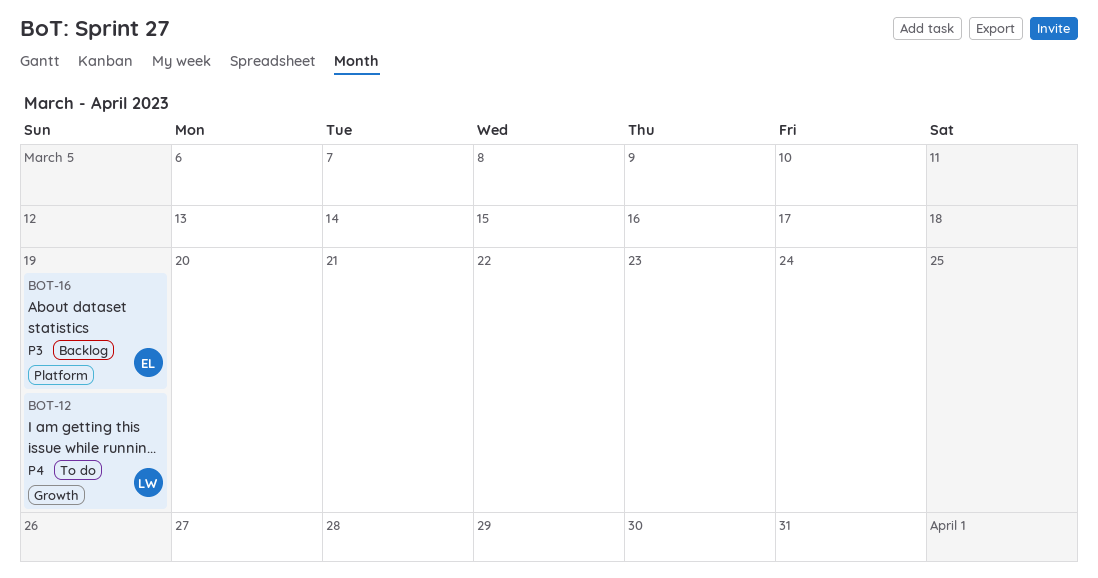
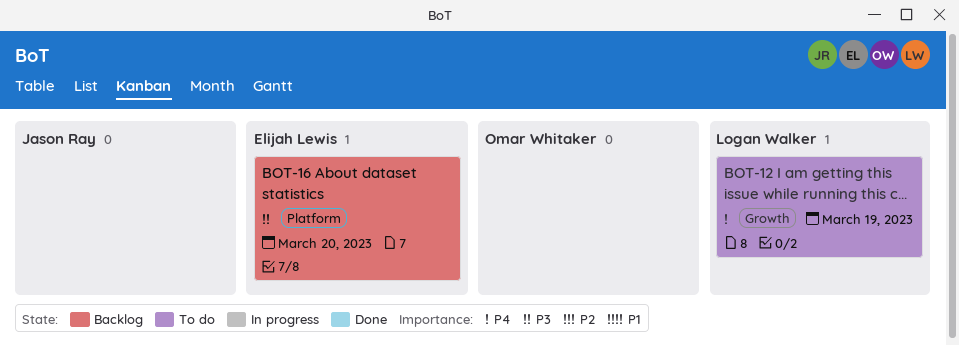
BOT-16, due: Mar 19 -> Mar 20

